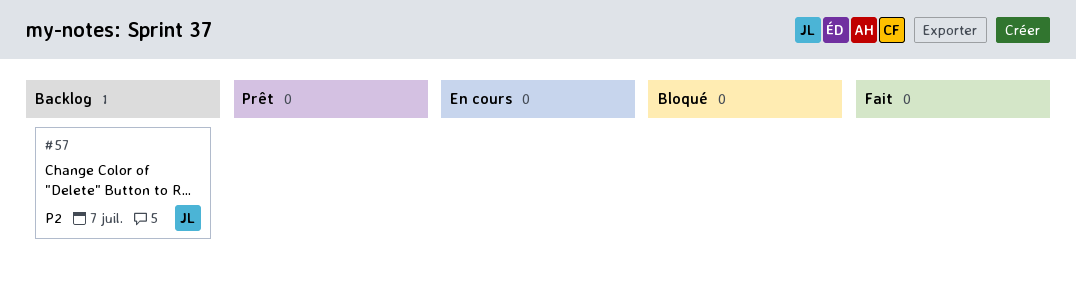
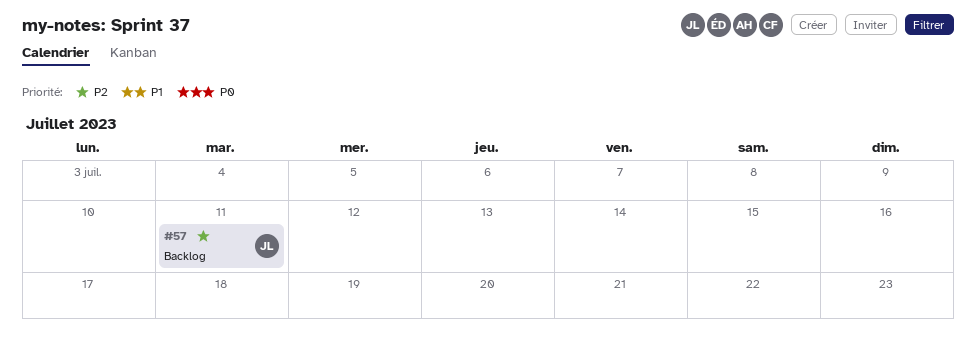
#57, due: Jul 7 -> Jul 11

